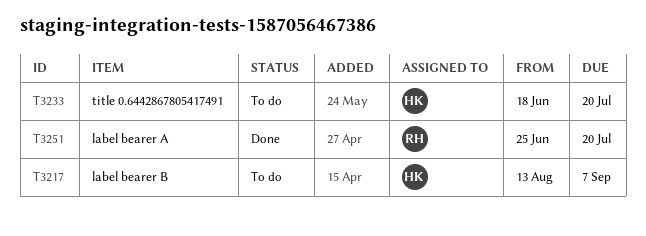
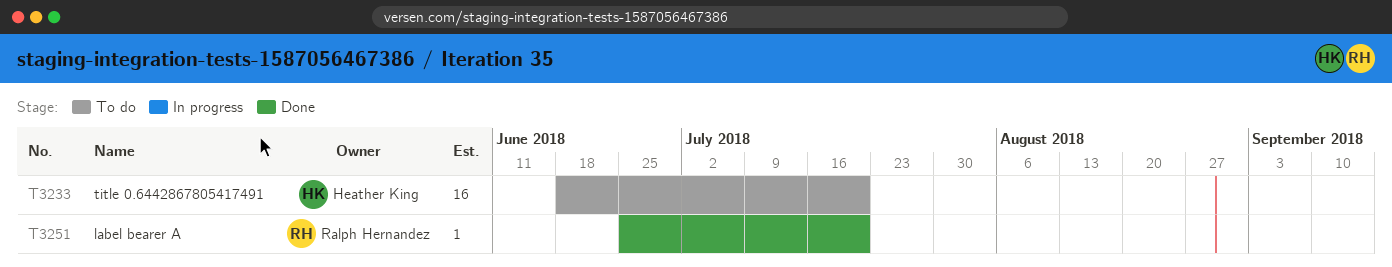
T3217: present -> none

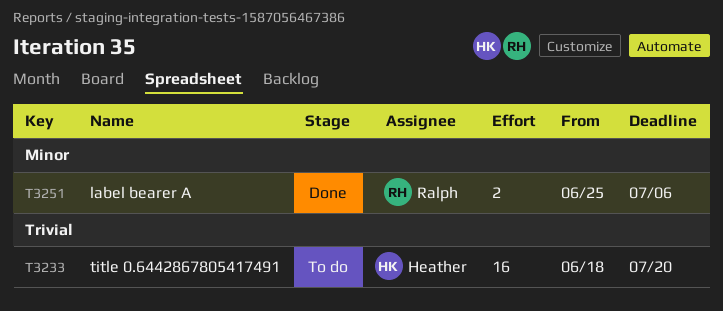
T3251, estimate: 1 -> 2
T3251, due: Jul 20 -> Jul 6

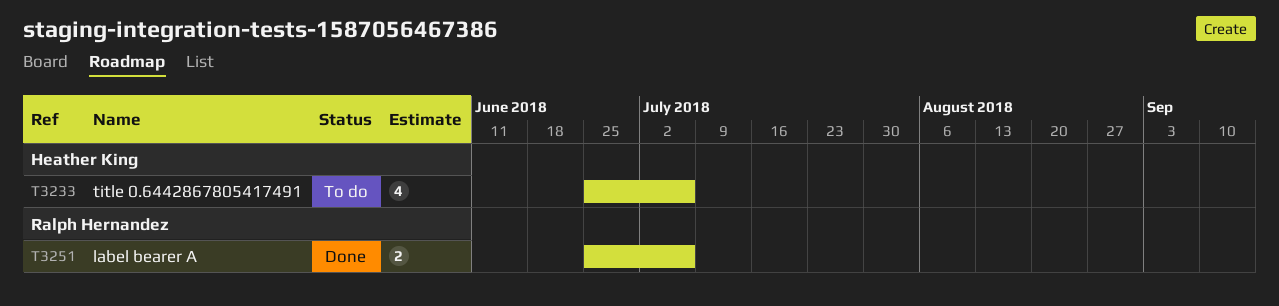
T3233, estimate: 16 -> 4
T3233, start: Jun 18 -> Jun 25
T3233, due: Jul 20 -> Jul 6

